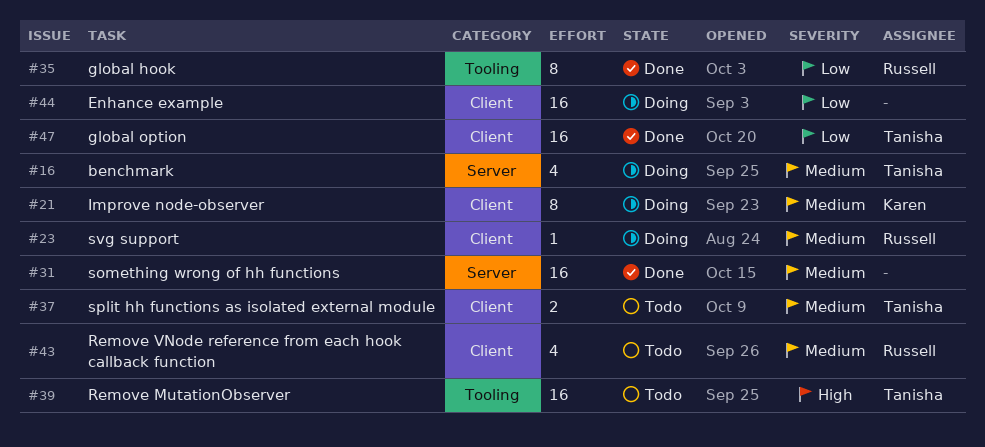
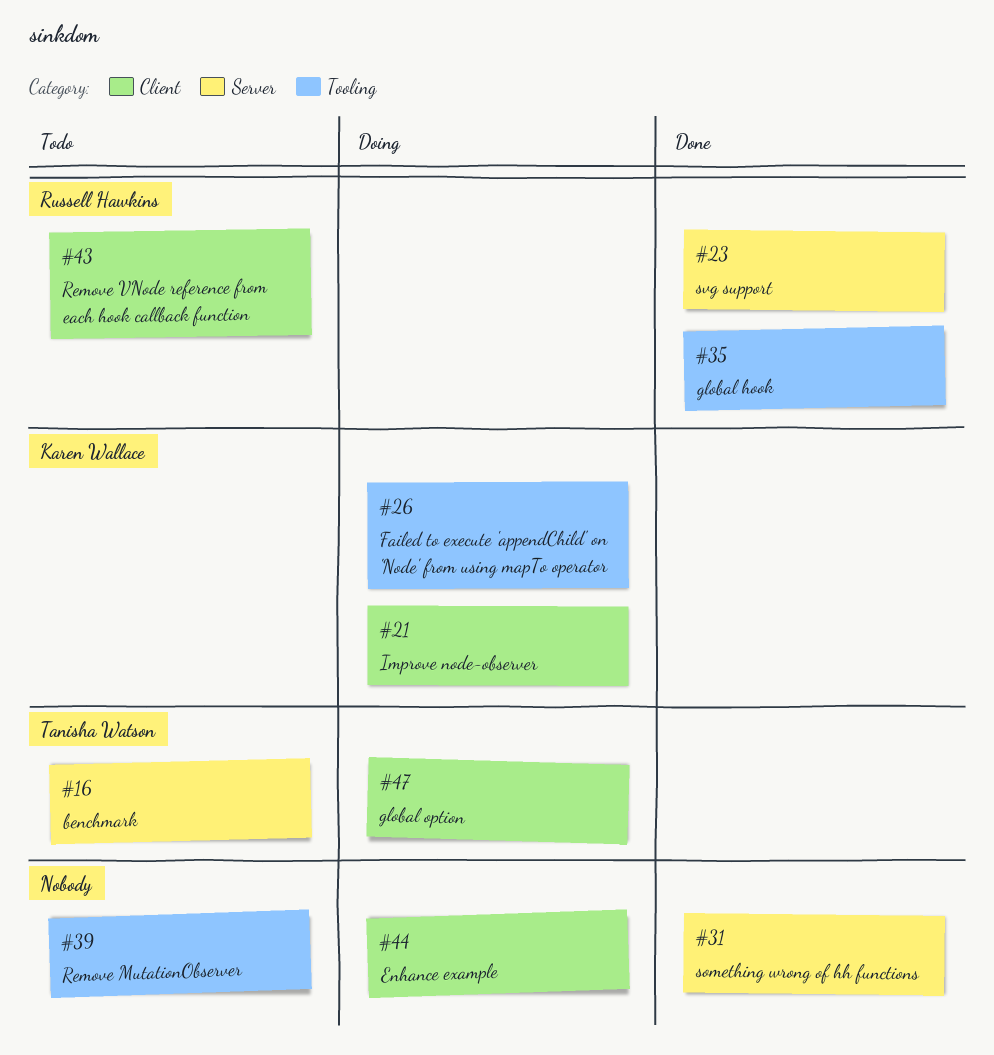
#16, status: Doing -> Todo
#23, status: Doing -> Done
#23, label: Client -> Server
#26: none -> present
#37: present -> none
#39, owner: Tanisha Watson -> none
#47, status: Done -> Doing

